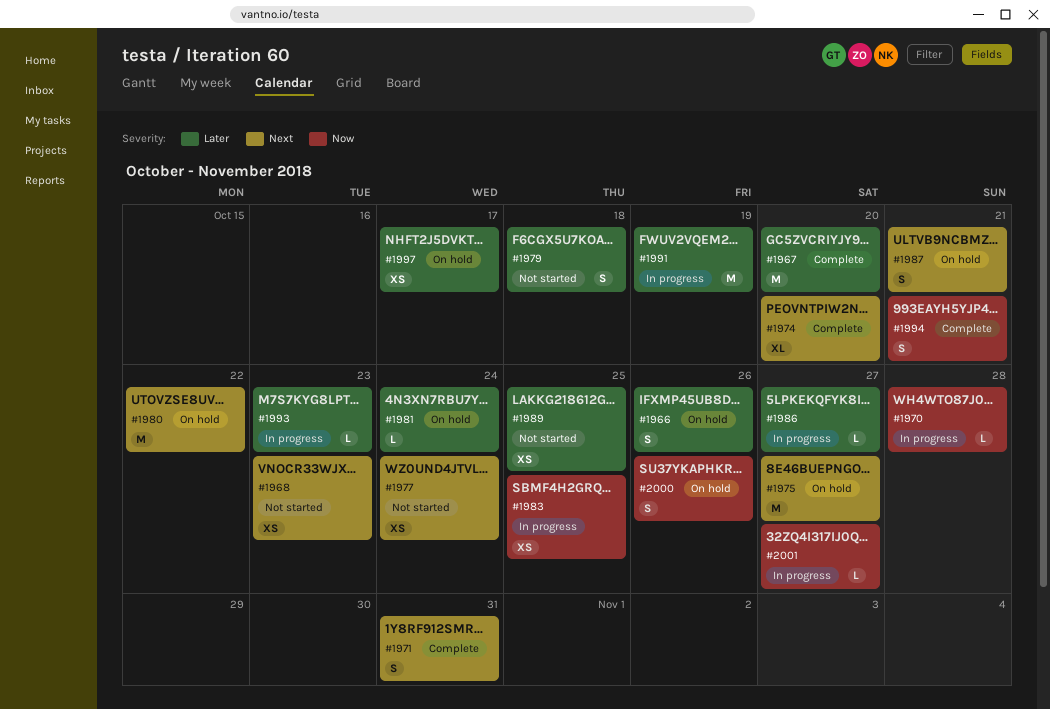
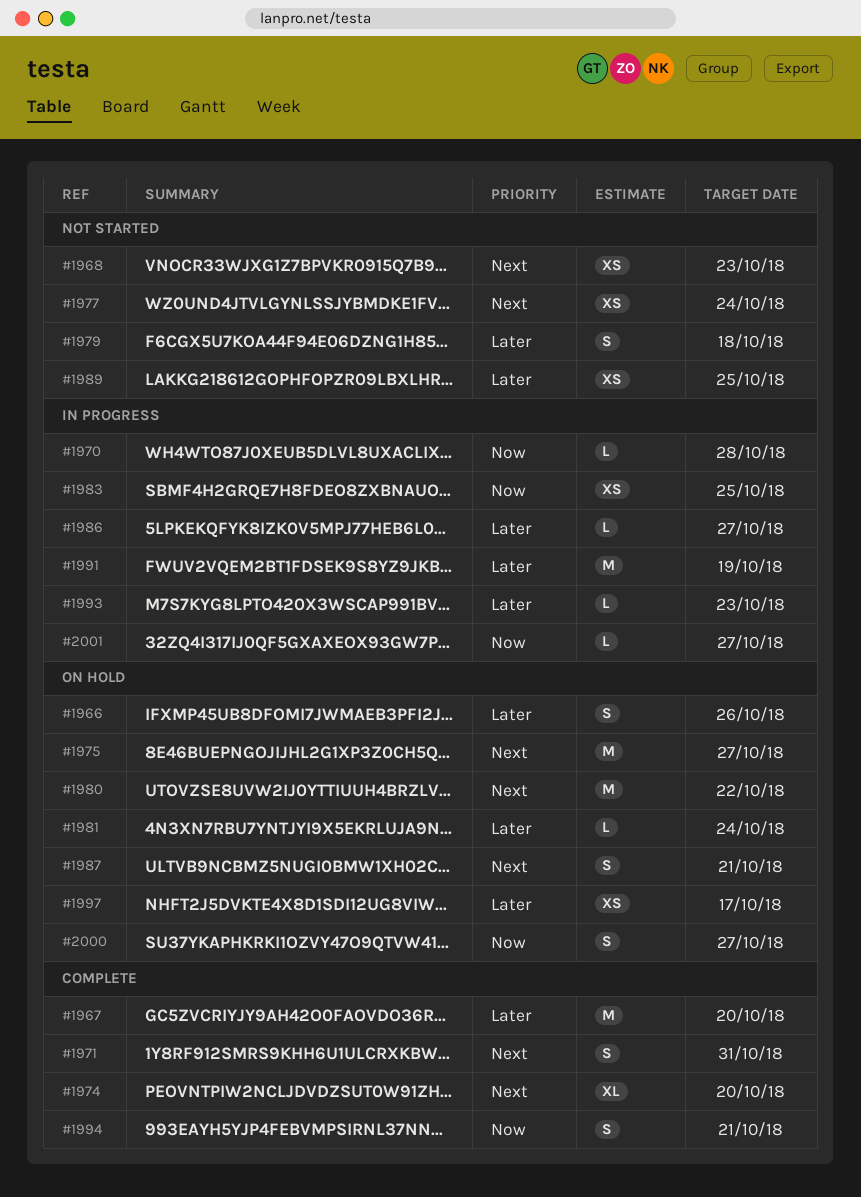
#2000, due: Oct 26 -> Oct 27

